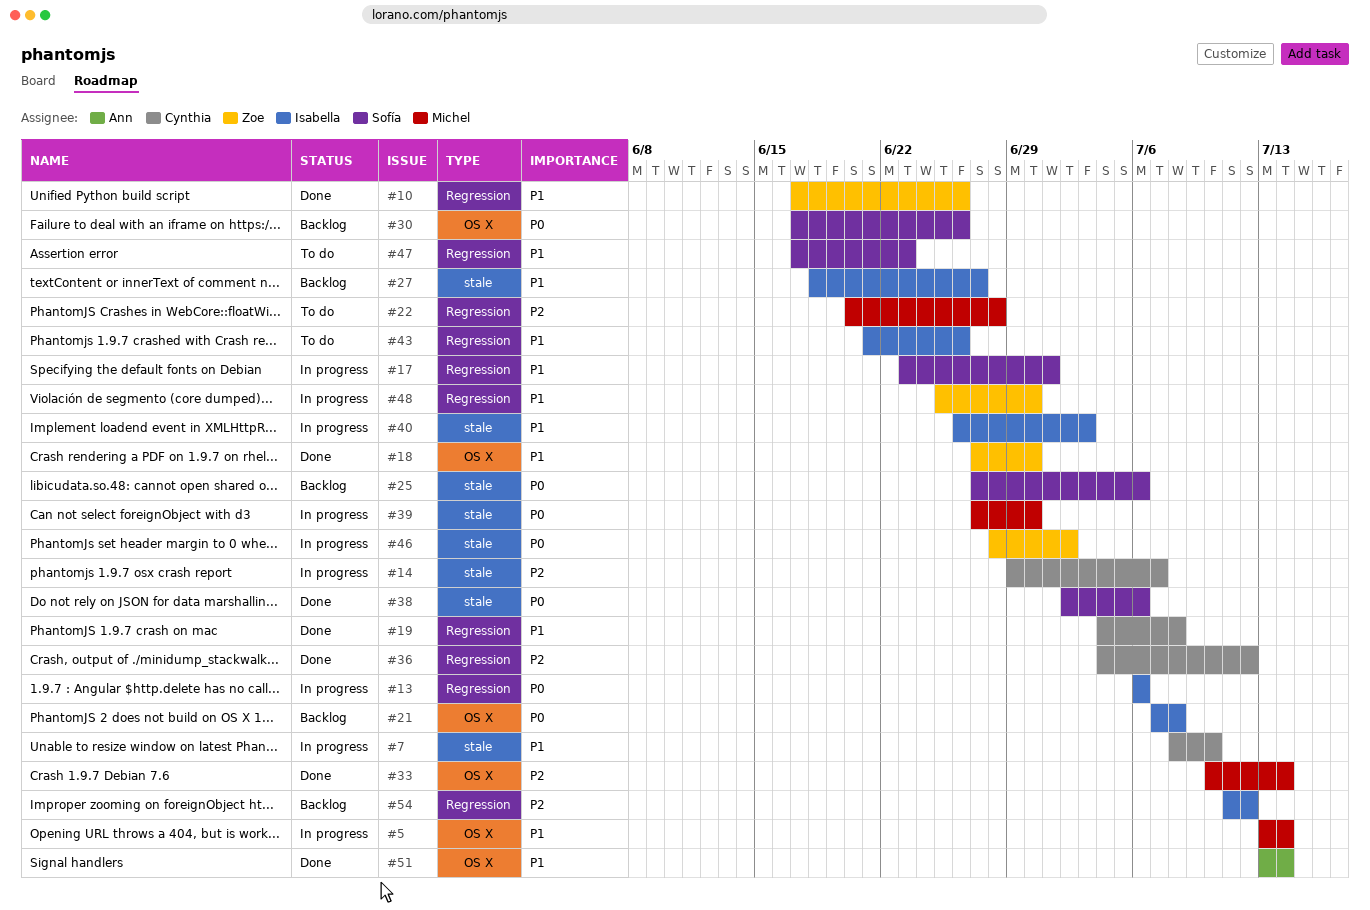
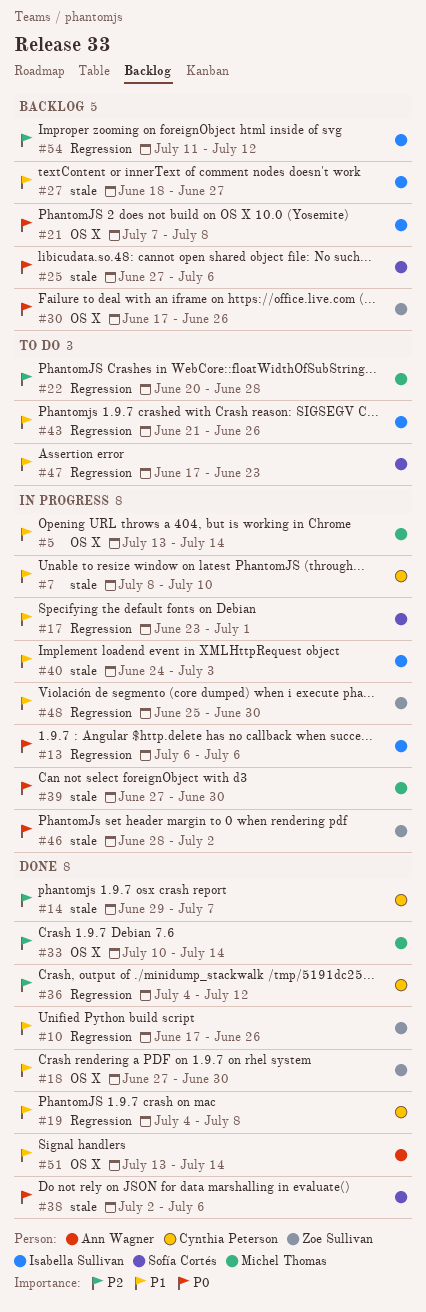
#14, status: In progress -> Done
#30, owner: Sofía Cortés -> Zoe Sullivan
#40, start: Jun 26 -> Jun 24

